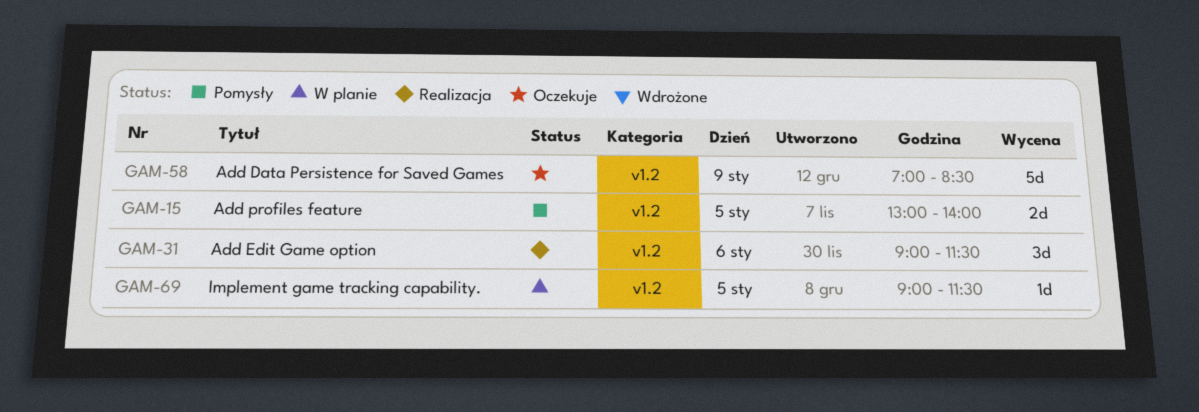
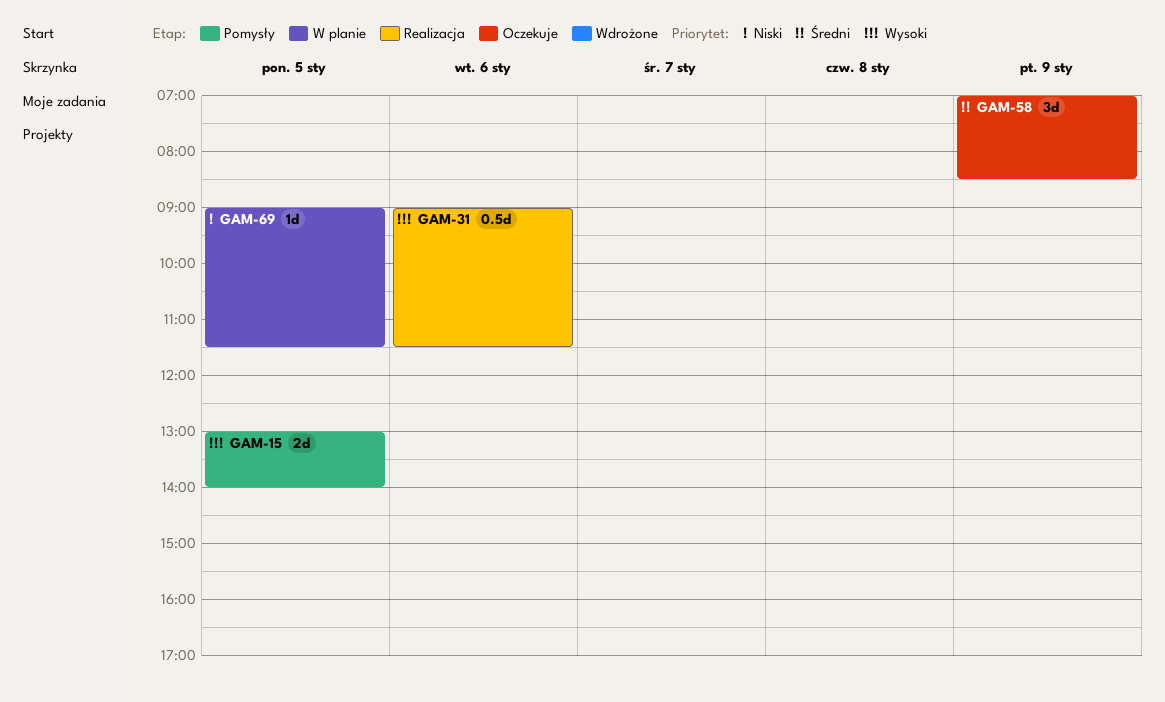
GAM-31, estimate: 3d -> 0.5d
GAM-58, estimate: 5d -> 3d

